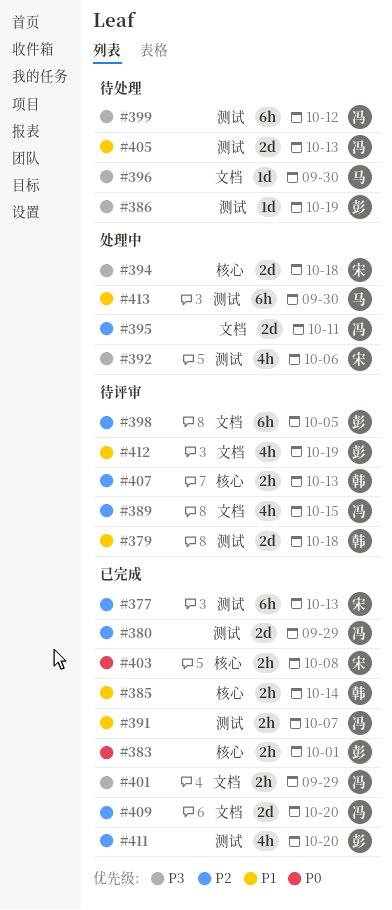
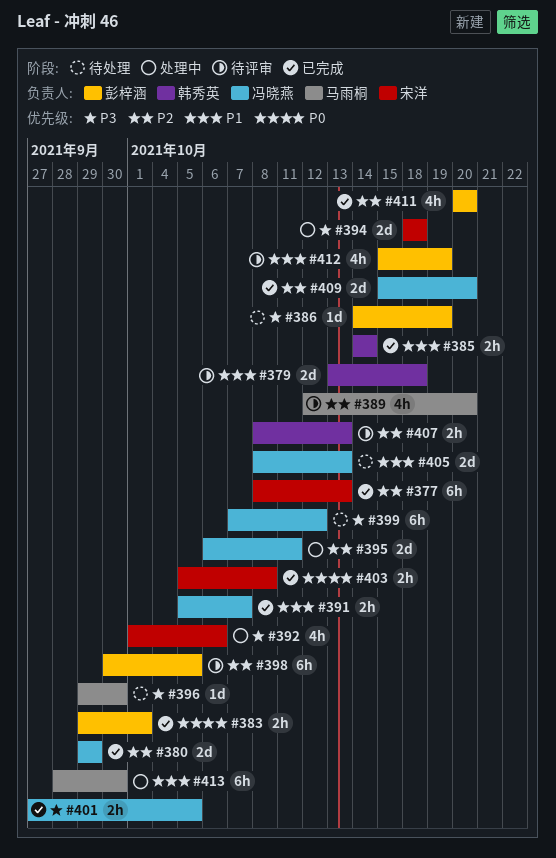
#389, owner: 冯晓燕 -> 马雨桐
#389, due: Oct 15 -> Oct 20
#401, due: Sep 29 -> Oct 5

